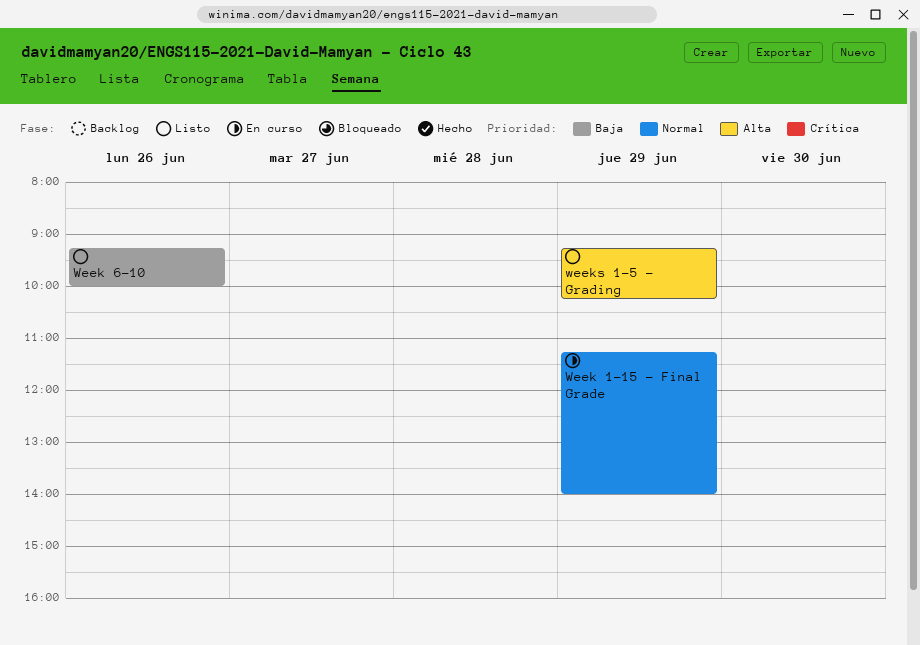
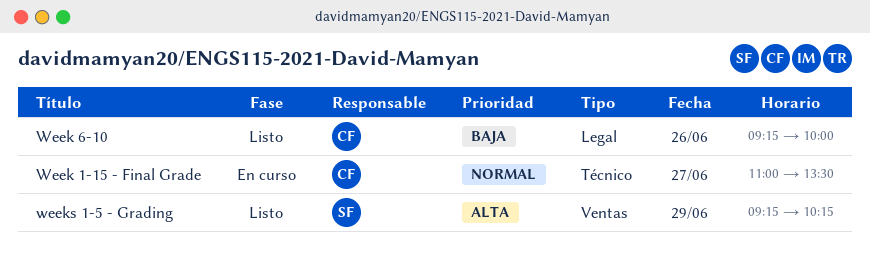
Week 1-15 - Final Grade, day: Jun 29 -> Jun 27
Week 1-15 - Final Grade, begins: 11:15 -> 11:00
Week 1-15 - Final Grade, ends: 14:00 -> 13:30

